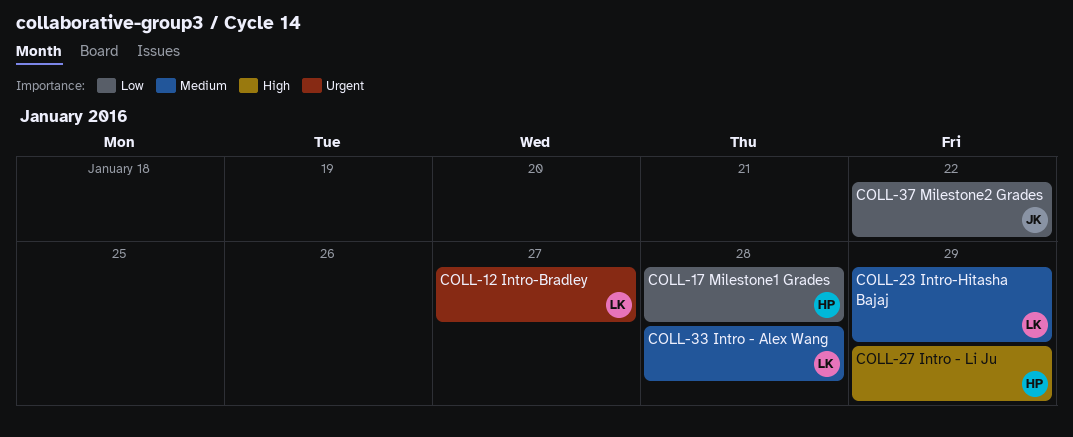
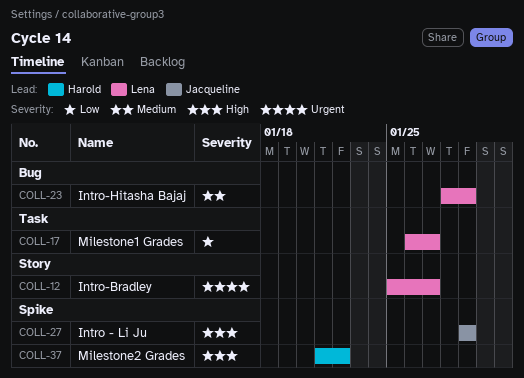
COLL-17, owner: Harold -> Lena
COLL-17, due: Jan 28 -> Jan 27
COLL-27, owner: Harold -> Jacqueline
COLL-33: present -> none
COLL-37, owner: Jacqueline -> Harold
COLL-37, priority: Low -> High

